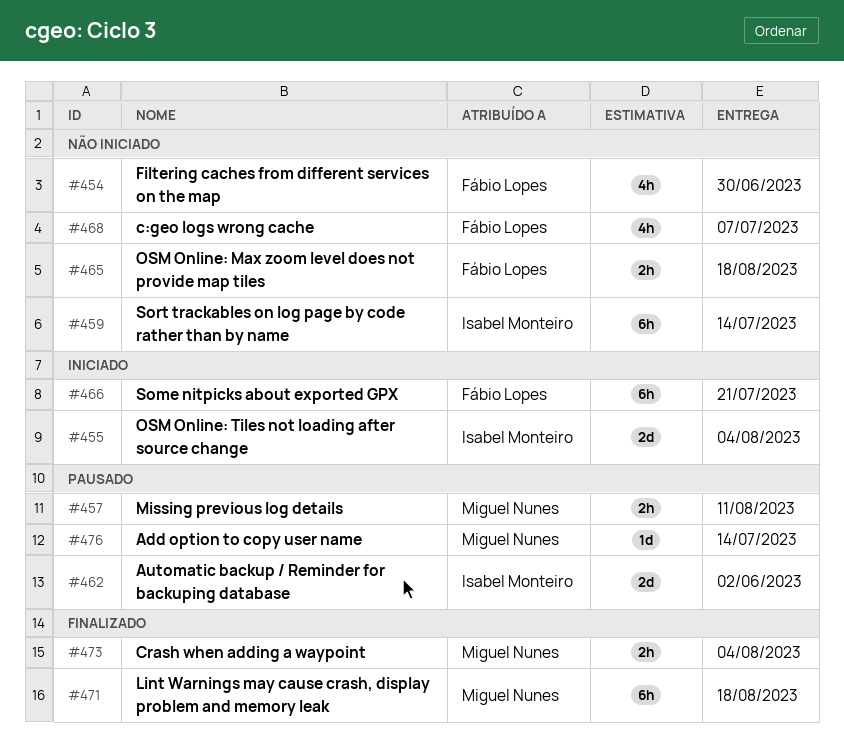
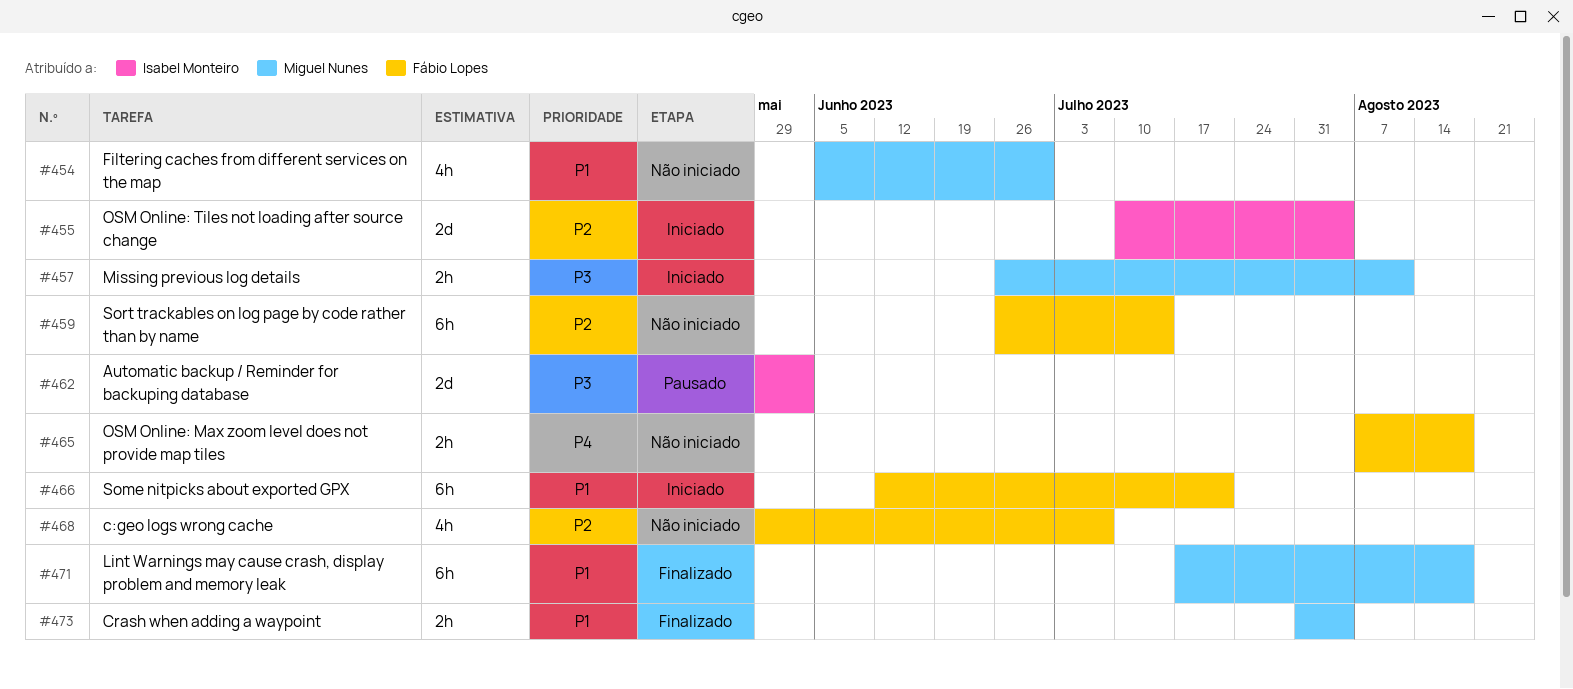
#454, owner: Fábio Lopes -> Miguel Nunes
#457, status: Pausado -> Iniciado
#459, owner: Isabel Monteiro -> Fábio Lopes
#476: present -> none

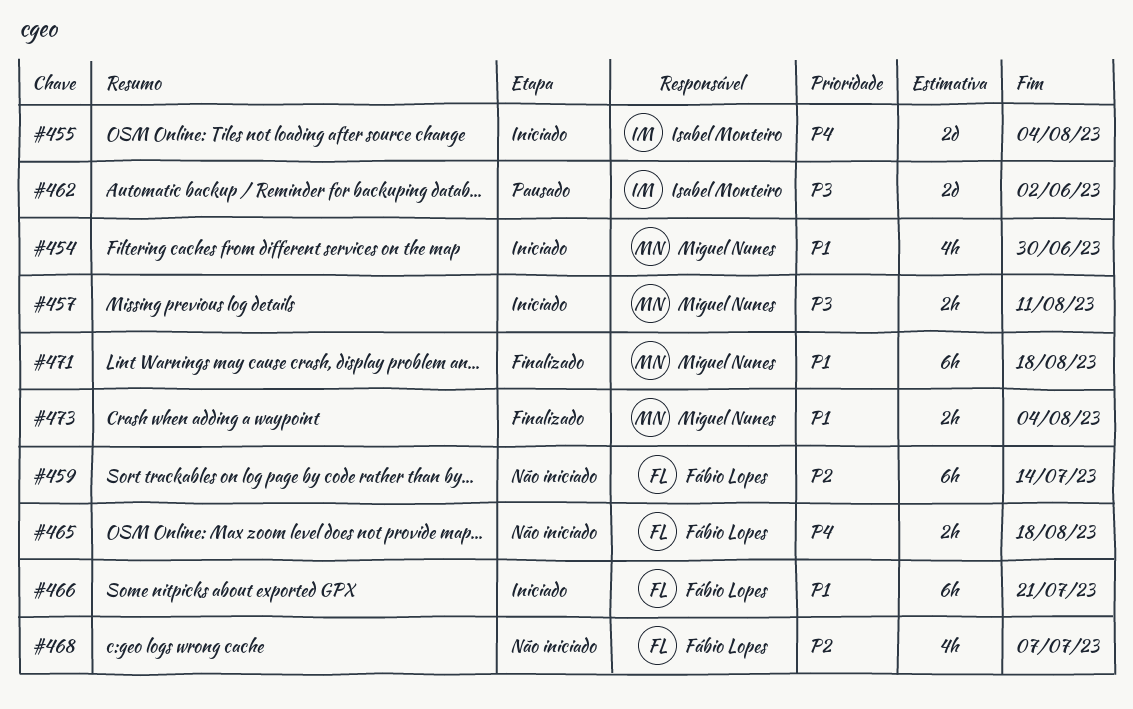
#454, status: Não iniciado -> Iniciado
#455, priority: P2 -> P4

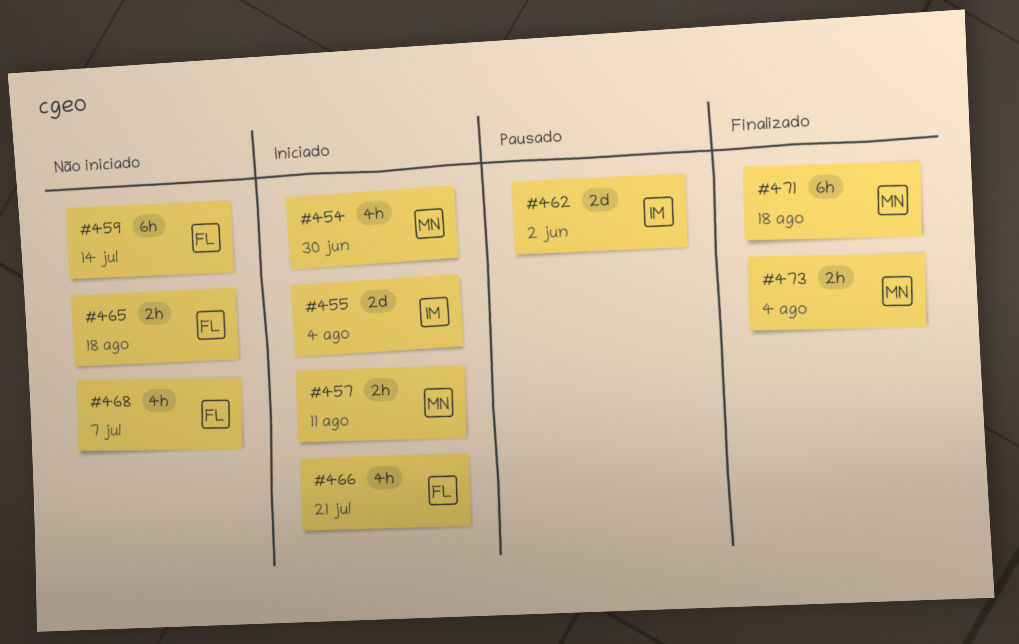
#466, estimate: 6h -> 4h

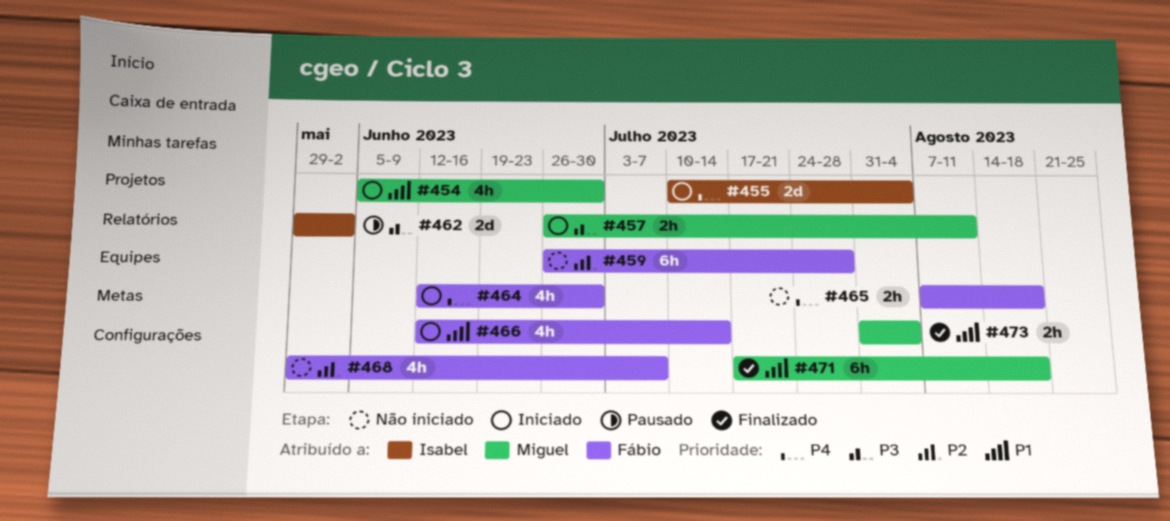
#459, due: Jul 14 -> Jul 28
#464: none -> present
#466, due: Jul 21 -> Jul 14

